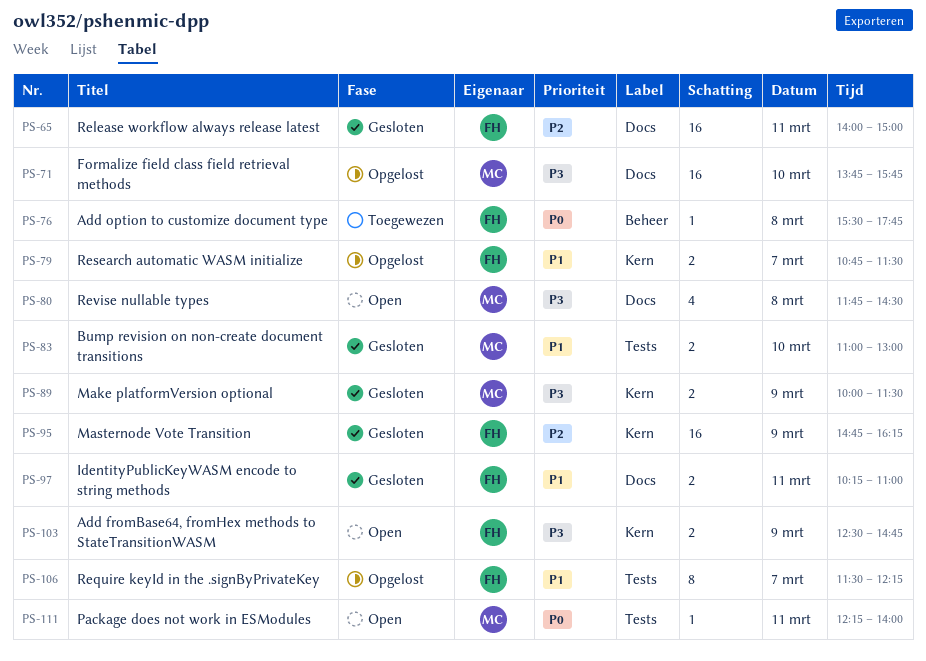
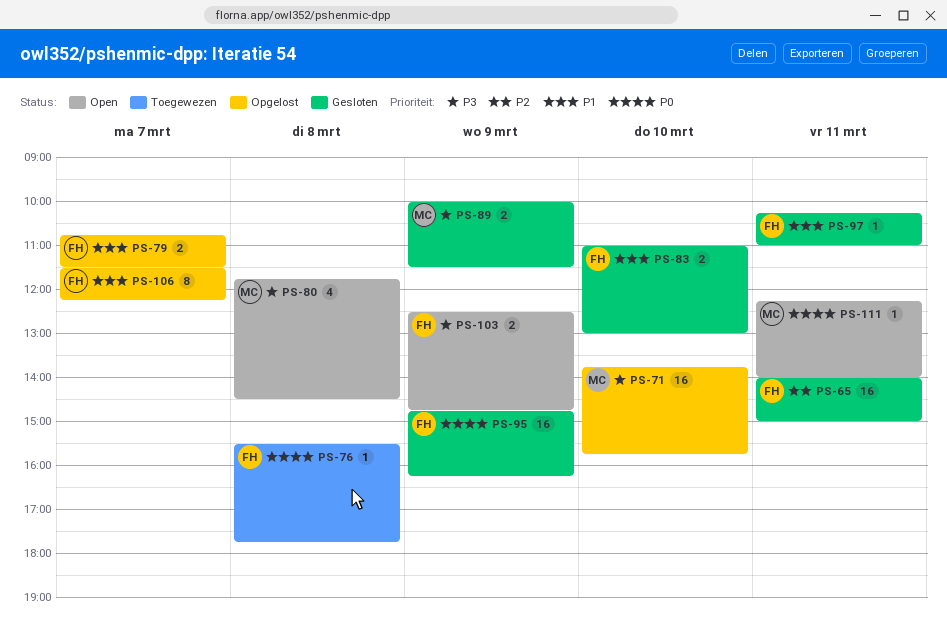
PS-83, owner: MC -> FH
PS-95, priority: P2 -> P0
PS-97, estimate: 2 -> 1

